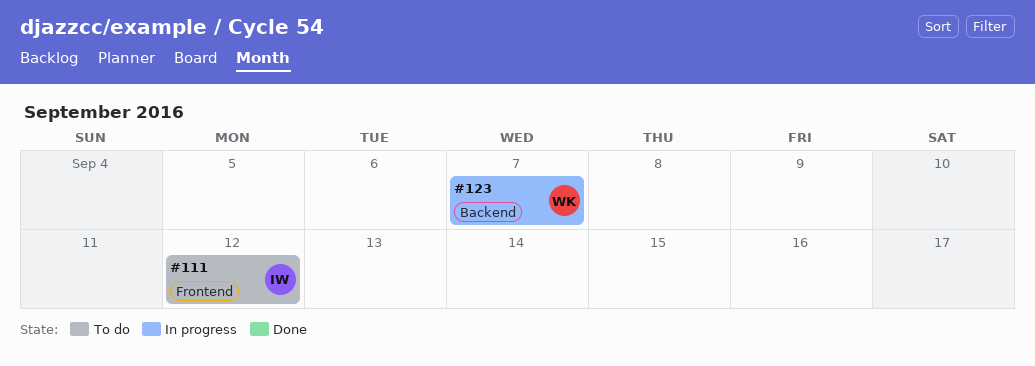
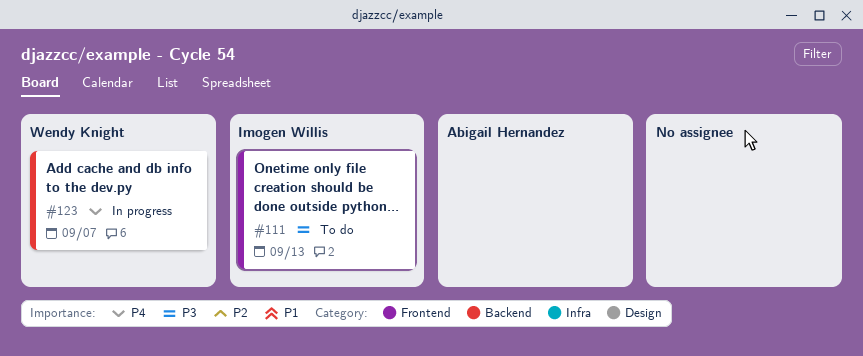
#111, due: Sep 12 -> Sep 13

